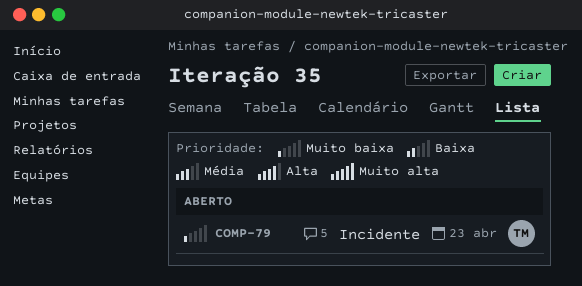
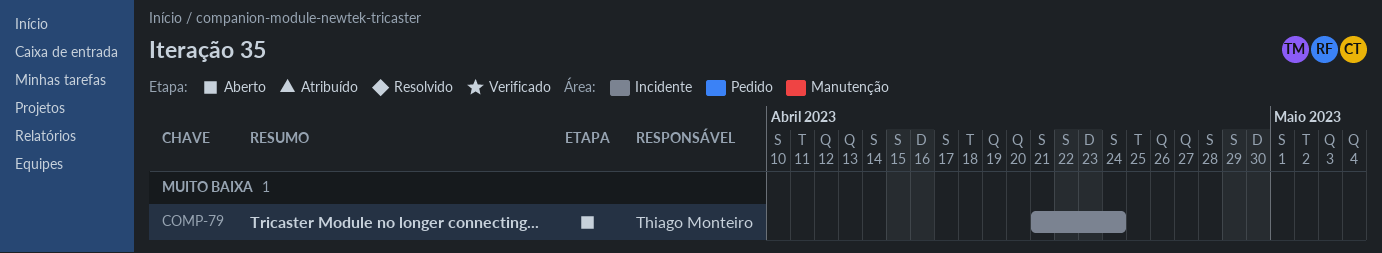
COMP-79, due: Apr 23 -> Apr 24

